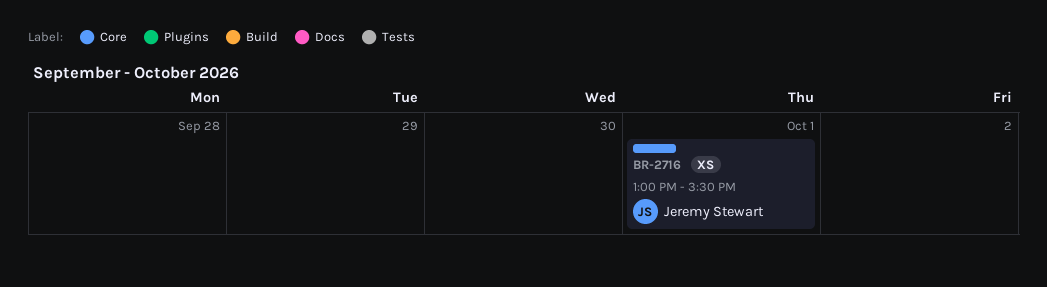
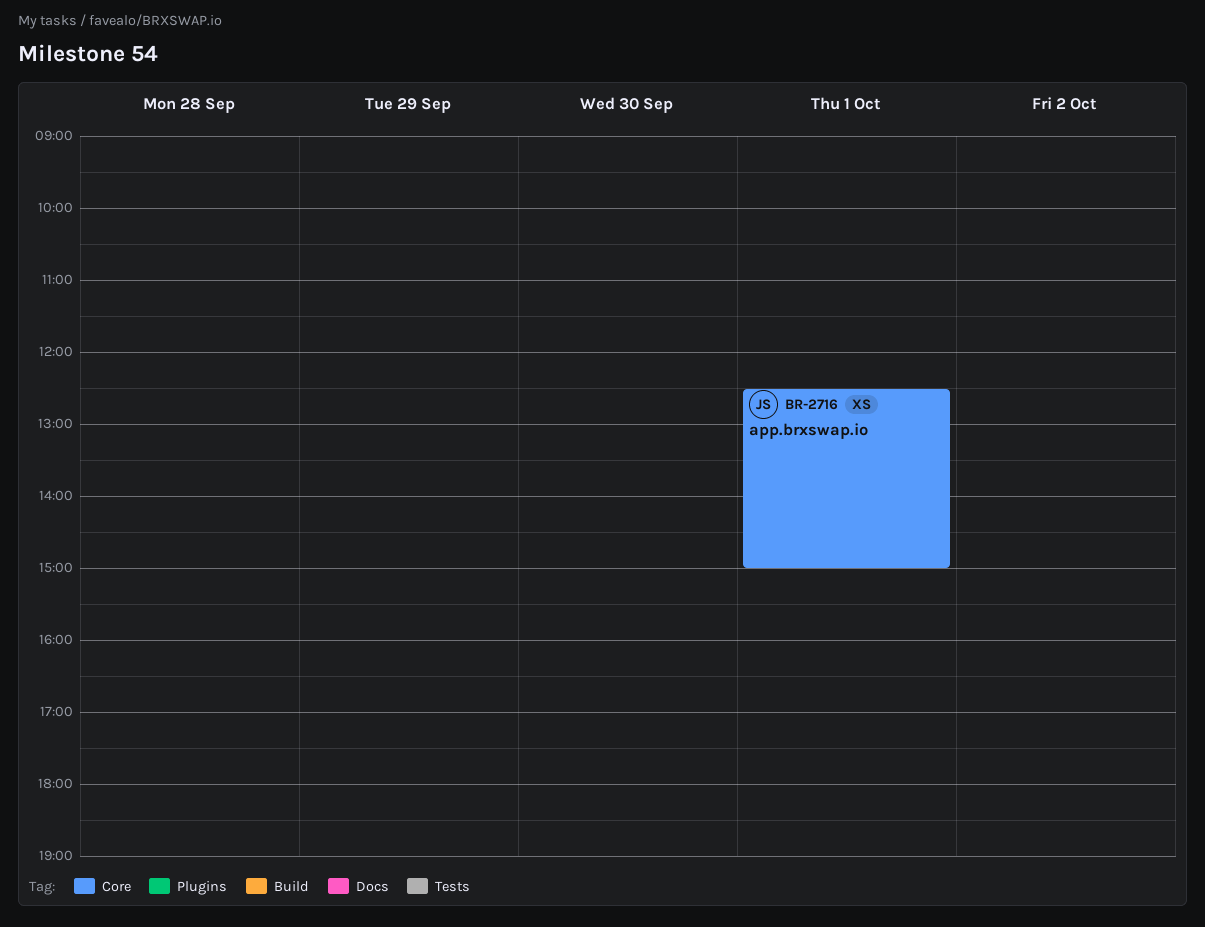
BR-2716, begins: 13:00 -> 12:30
BR-2716, ends: 15:30 -> 15:00

